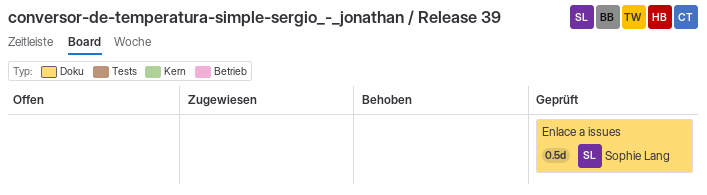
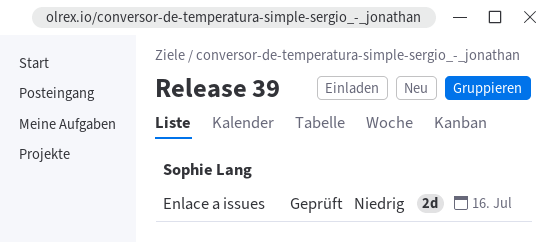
Enlace a issues, estimate: 0.5d -> 2d

